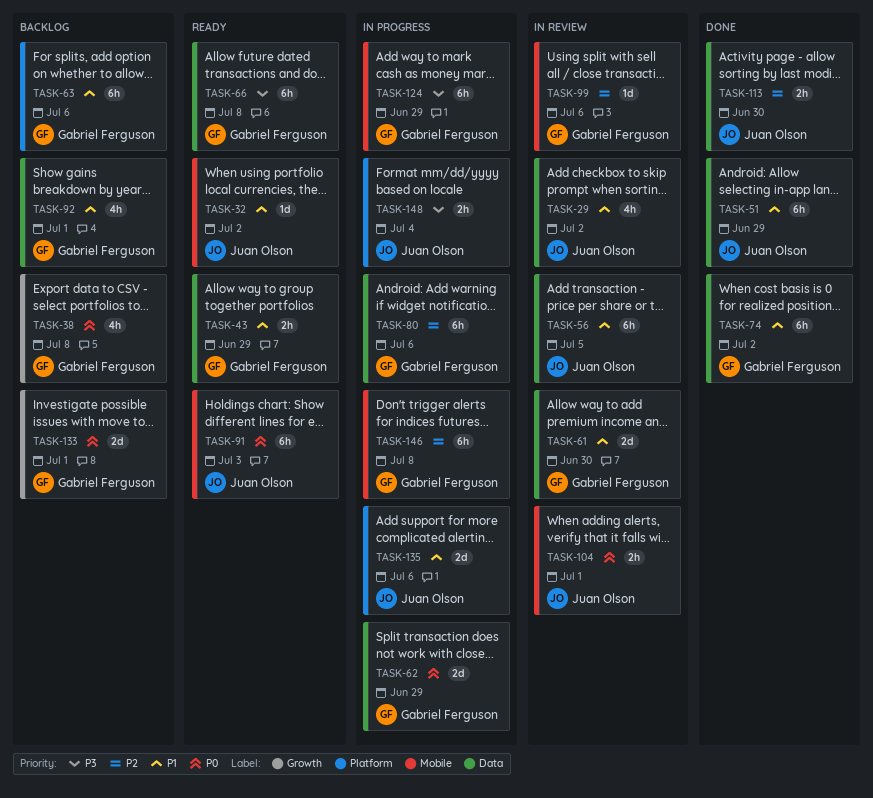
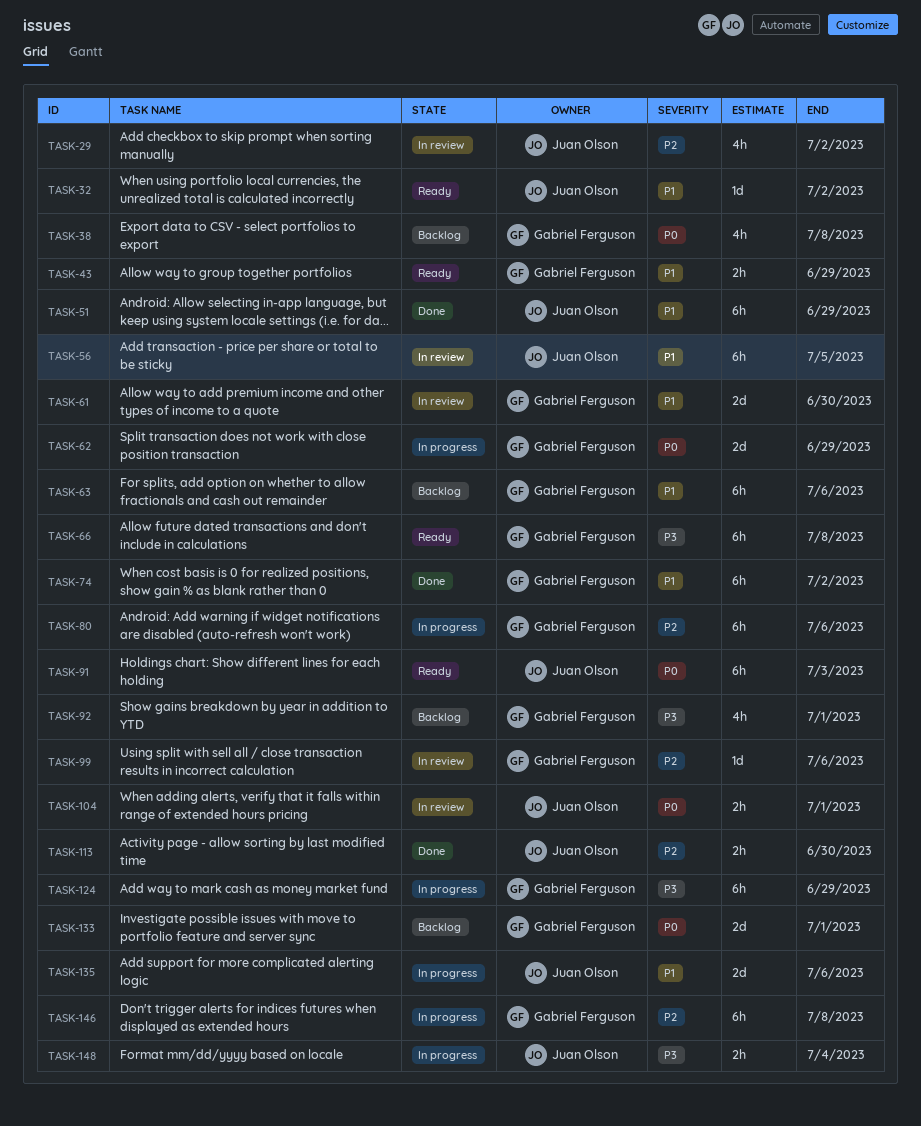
TASK-29, priority: P1 -> P2
TASK-92, priority: P1 -> P3

